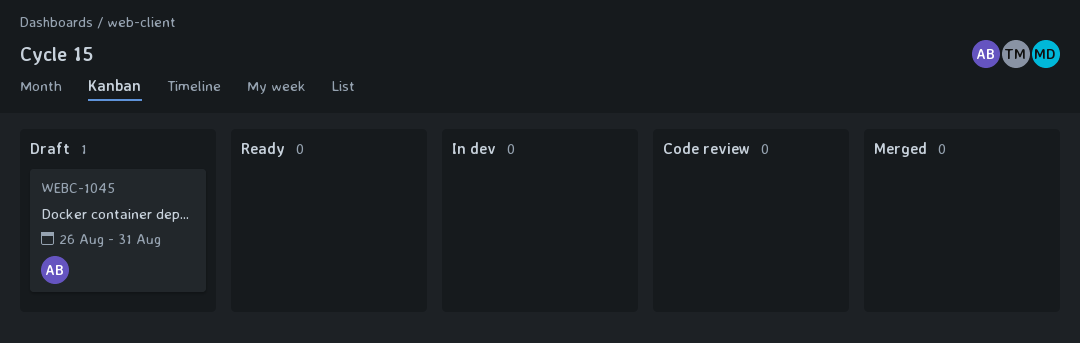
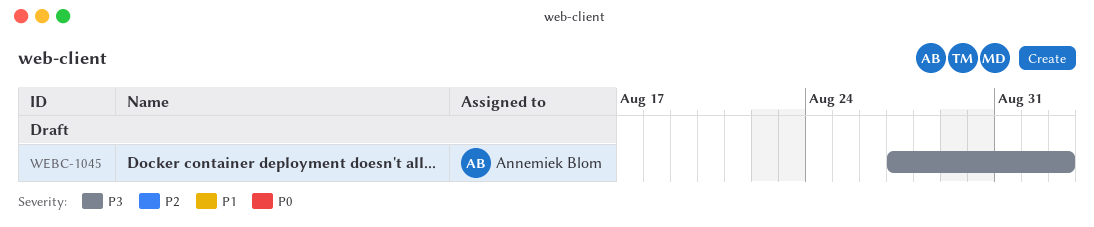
WEBC-1045, start: Aug 26 -> Aug 27
WEBC-1045, due: Aug 31 -> Sep 2

